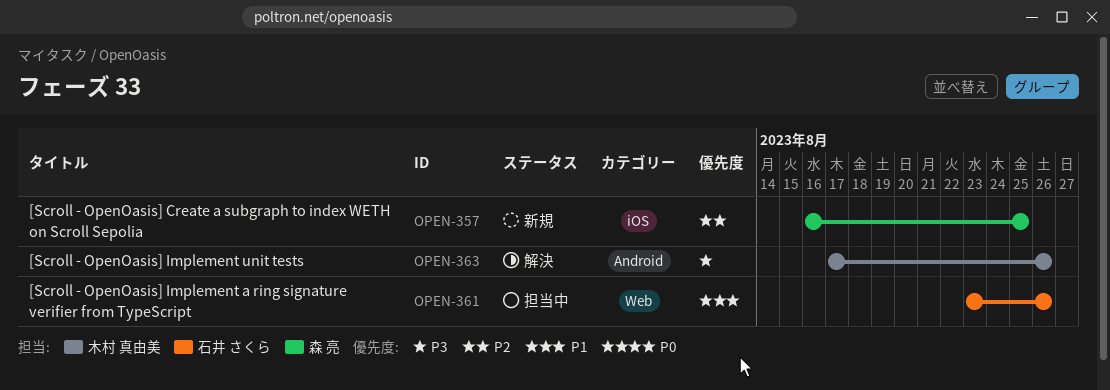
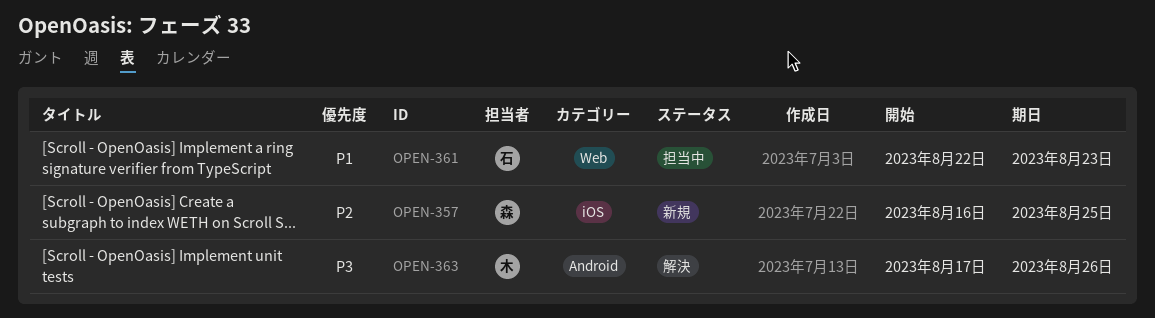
OPEN-361, start: Aug 23 -> Aug 22
OPEN-361, due: Aug 26 -> Aug 23

